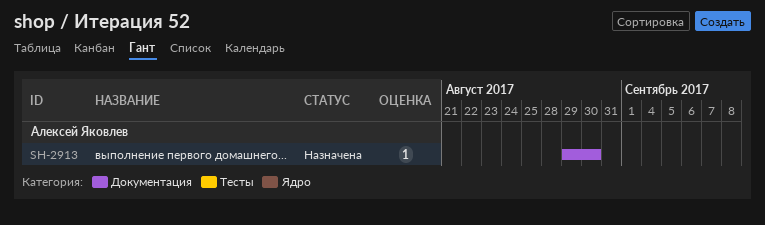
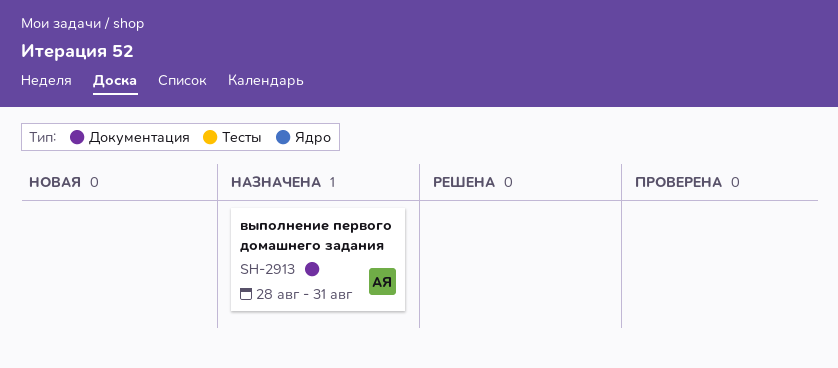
SH-2913, start: Aug 29 -> Aug 28
SH-2913, due: Aug 30 -> Aug 31

